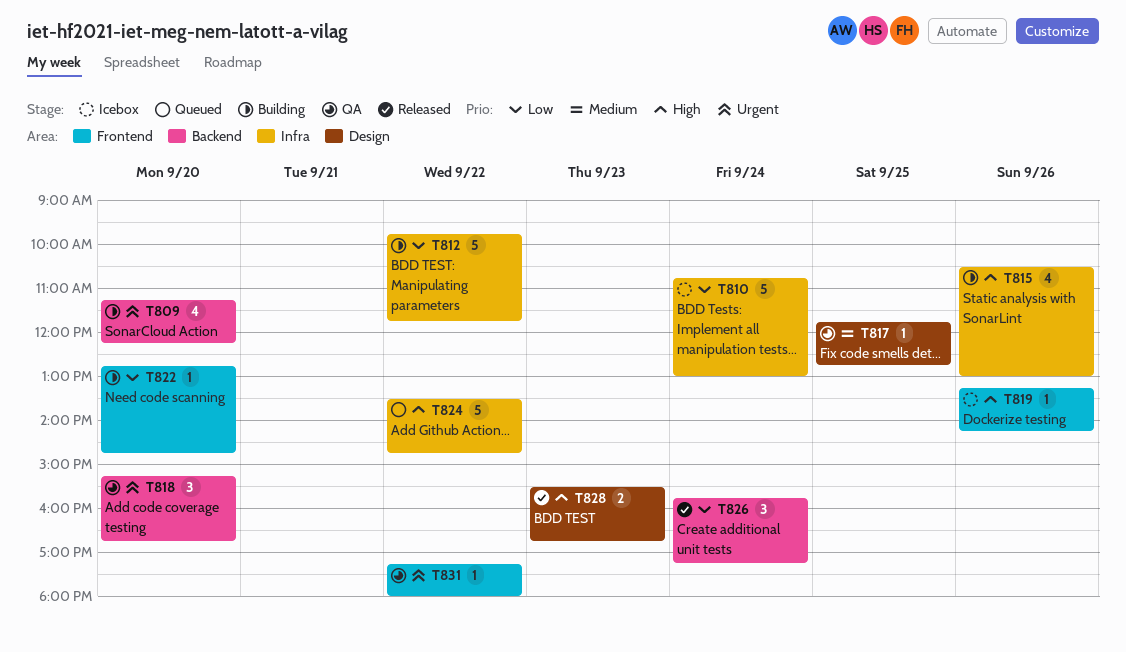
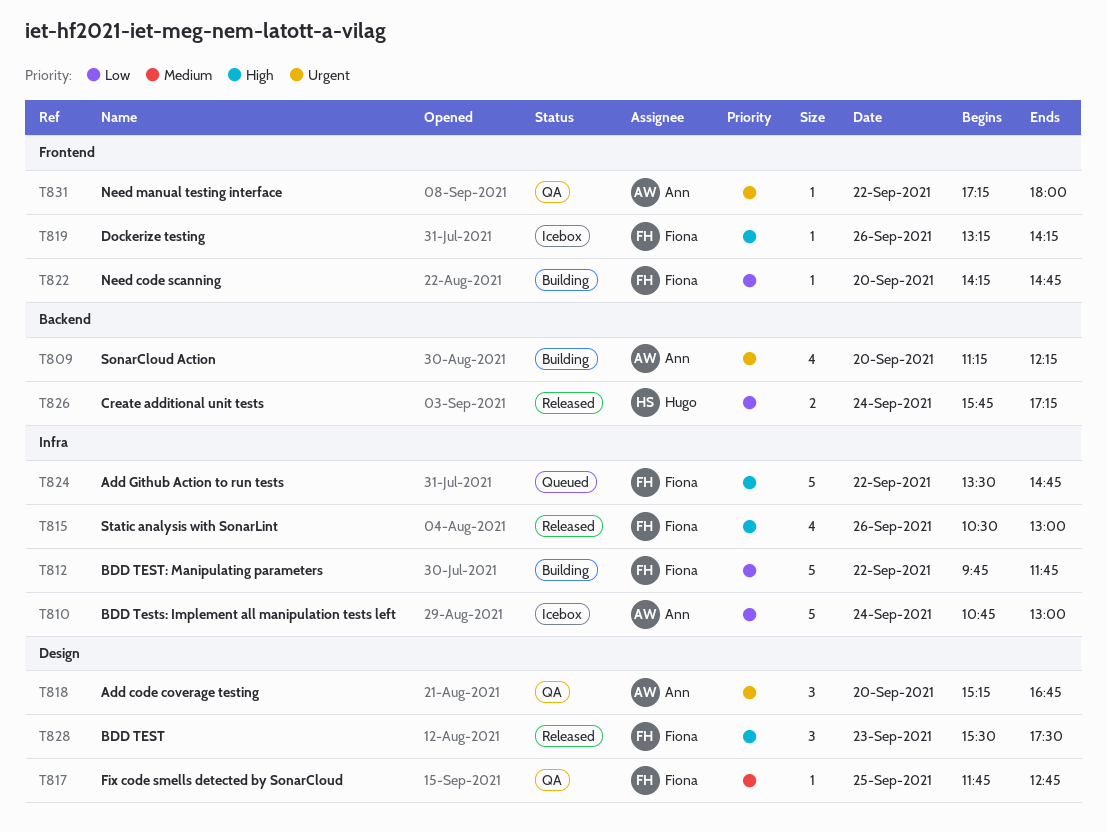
T815, status: Building -> Released
T818, label: Backend -> Design
T822, begins: 12:45 -> 14:15
T826, estimate: 3 -> 2
T828, estimate: 2 -> 3
T828, ends: 16:45 -> 17:30

